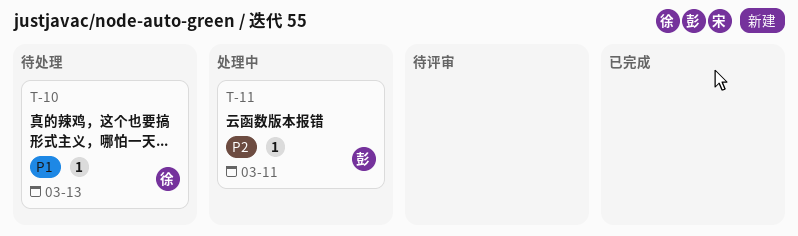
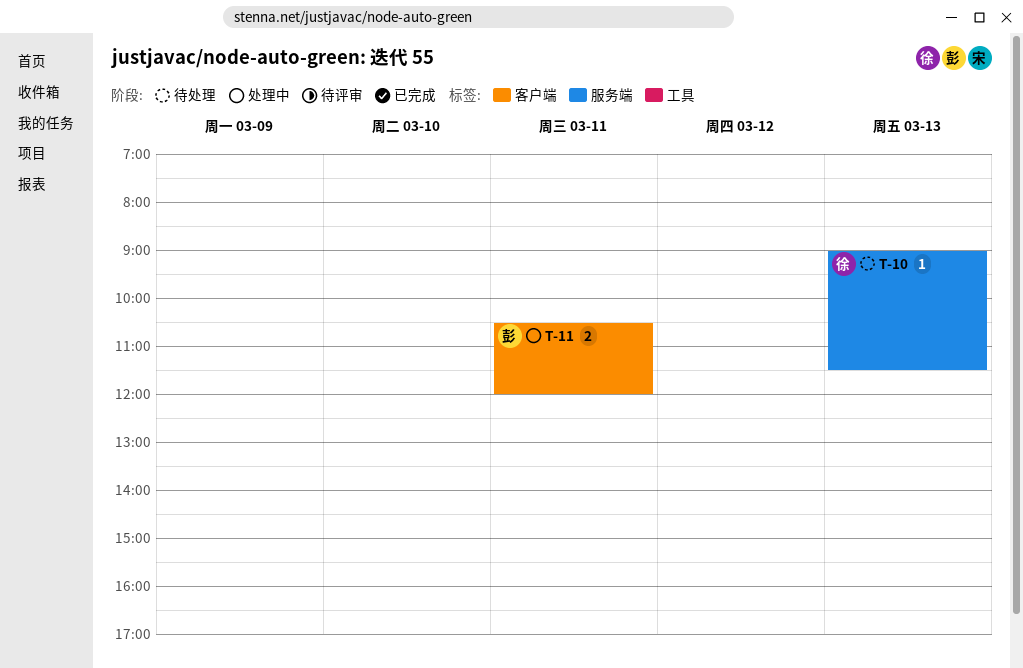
T-11, estimate: 1 -> 2

